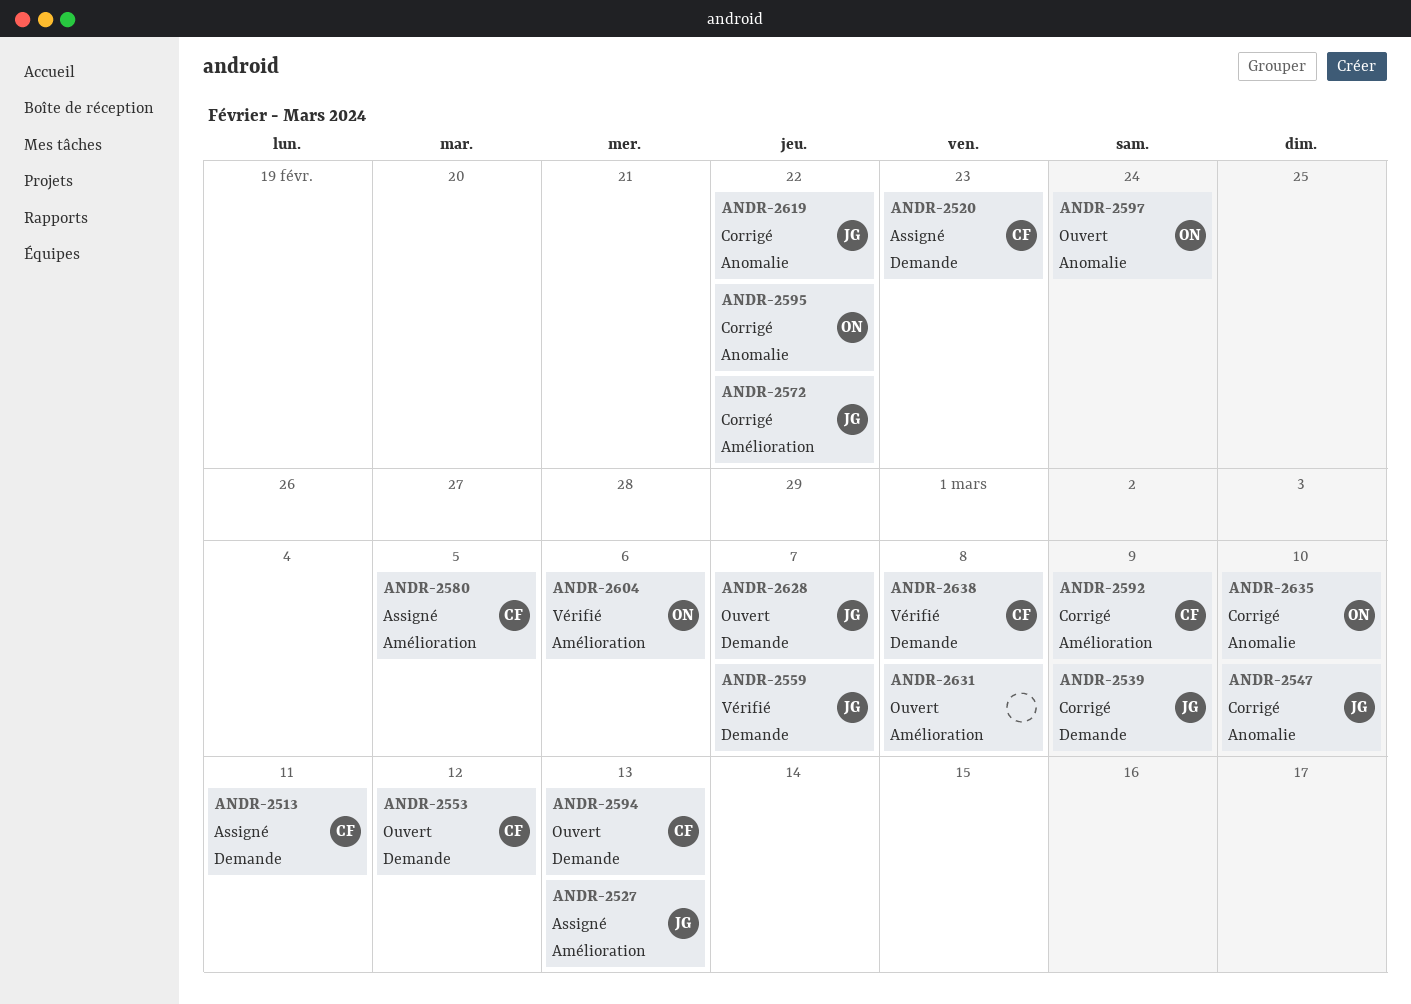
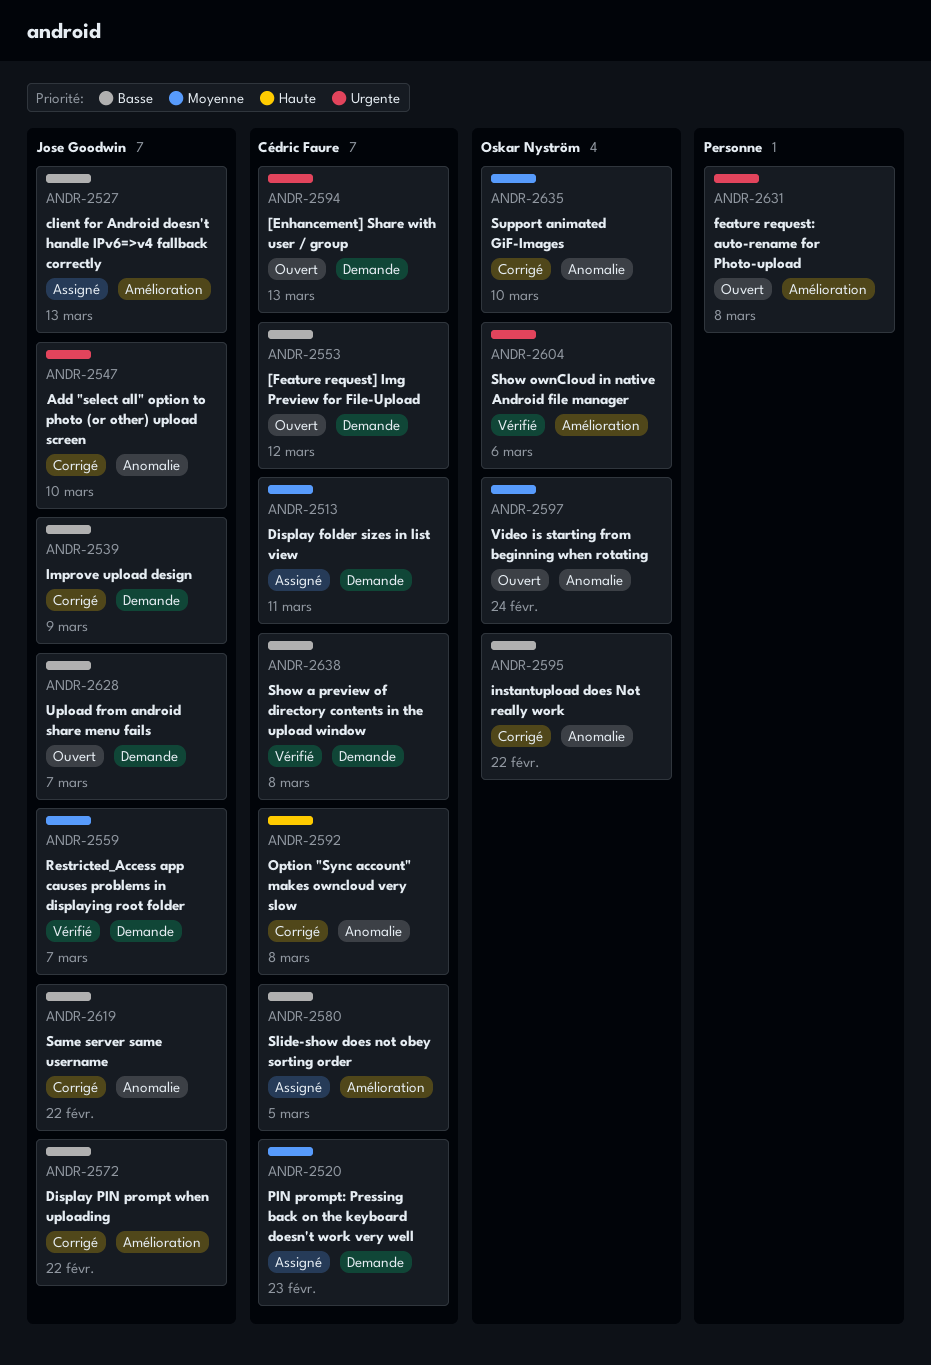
ANDR-2592, label: Amélioration -> Anomalie
ANDR-2592, due: Mar 9 -> Mar 8

